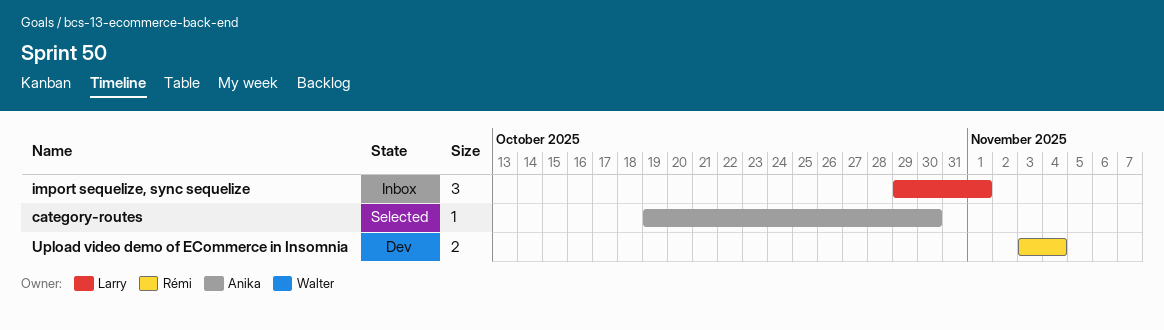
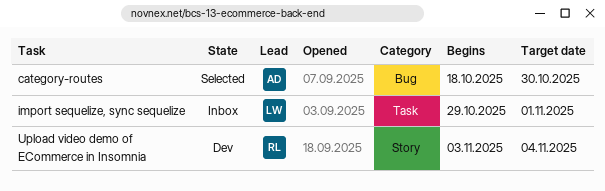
category-routes, start: Oct 19 -> Oct 18

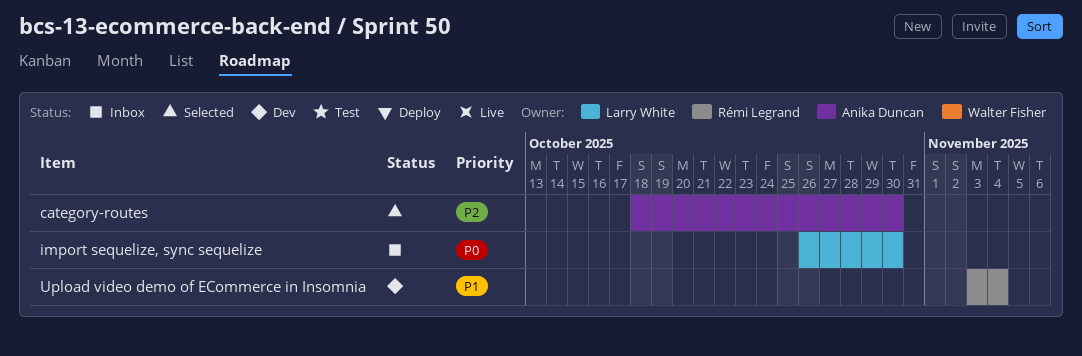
import sequelize, sync sequelize, start: Oct 29 -> Oct 26
import sequelize, sync sequelize, due: Nov 1 -> Oct 30

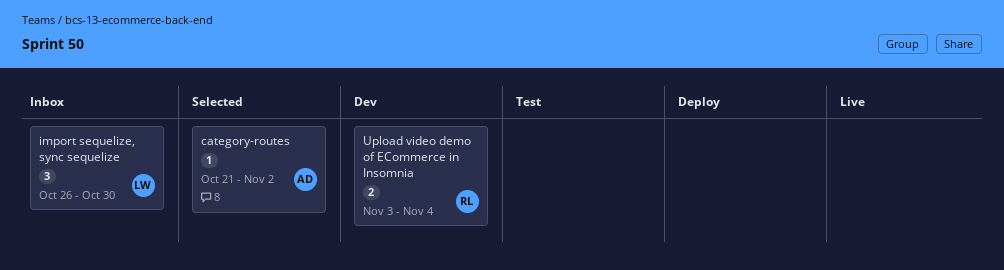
category-routes, start: Oct 18 -> Oct 21
category-routes, due: Oct 30 -> Nov 2

